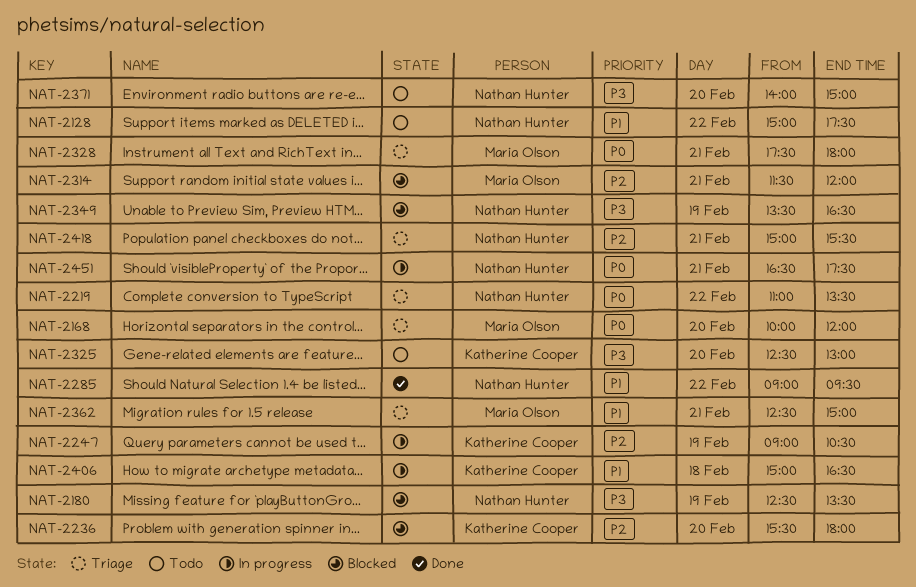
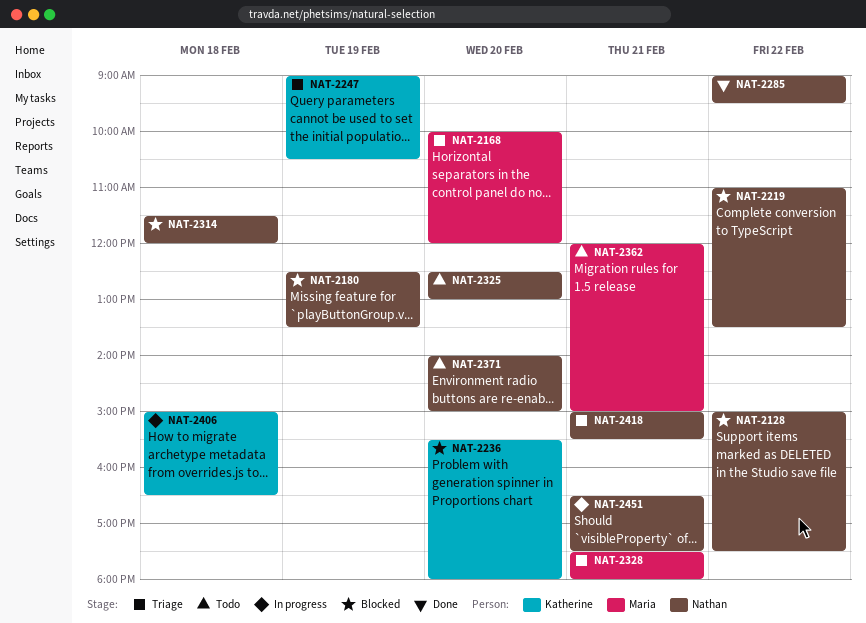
NAT-2128, status: Todo -> Blocked
NAT-2219, status: Triage -> Blocked
NAT-2247, status: In progress -> Triage
NAT-2314, owner: Maria Olson -> Nathan Hunter
NAT-2314, day: Feb 21 -> Feb 18
NAT-2325, owner: Katherine Cooper -> Nathan Hunter
NAT-2349: present -> none
NAT-2362, status: Triage -> Todo
NAT-2362, begins: 12:30 -> 12:00

